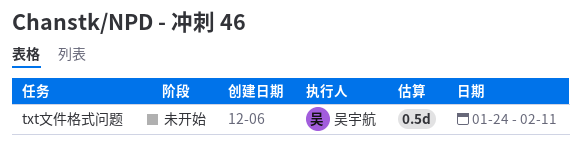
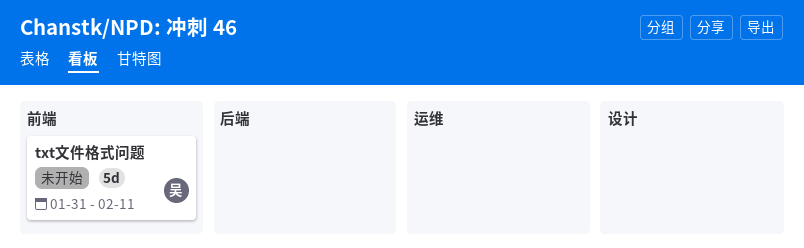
txt文件格式问题, estimate: 0.5d -> 5d
txt文件格式问题, start: Jan 24 -> Jan 31

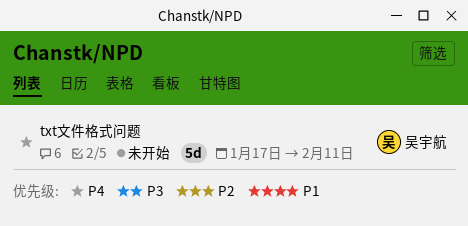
txt文件格式问题, start: Jan 31 -> Jan 17

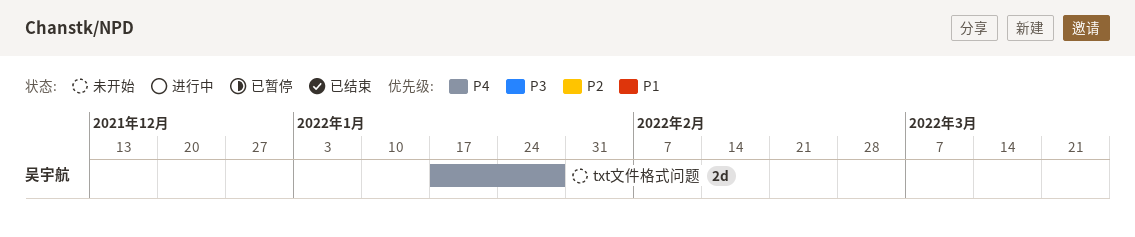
txt文件格式问题, estimate: 5d -> 2d
txt文件格式问题, due: Feb 11 -> Jan 28

